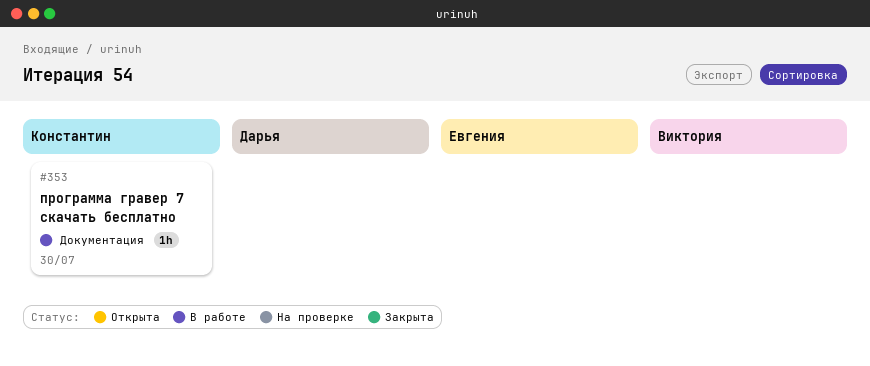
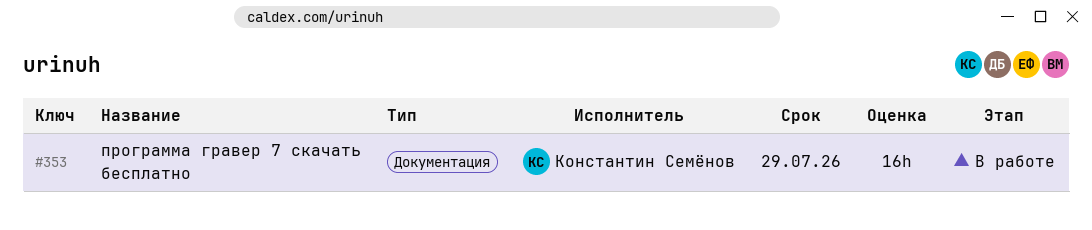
#353, estimate: 1h -> 16h
#353, due: Jul 30 -> Jul 29

